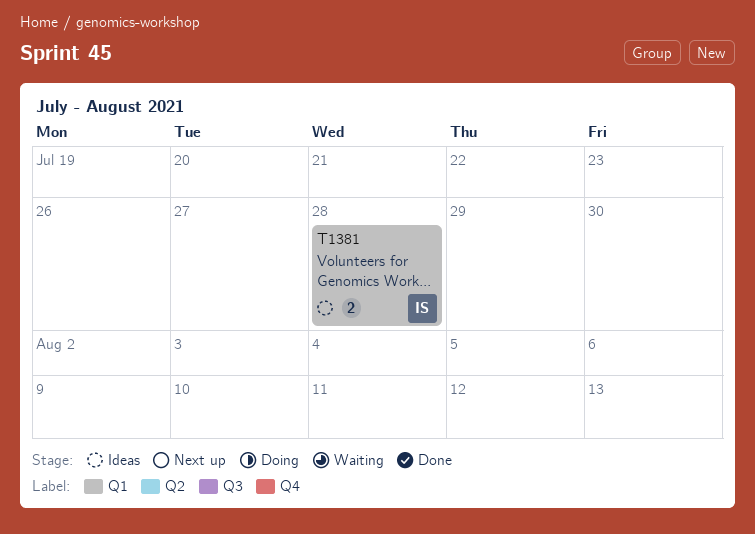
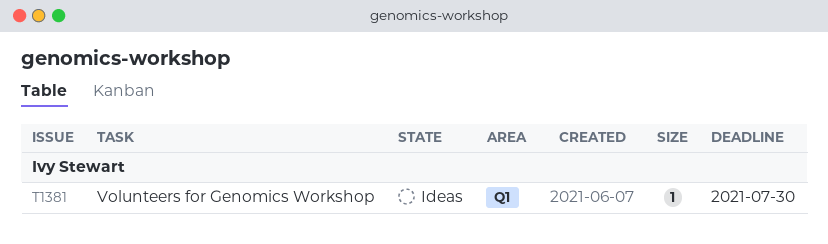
T1381, estimate: 2 -> 1
T1381, due: Jul 28 -> Jul 30

